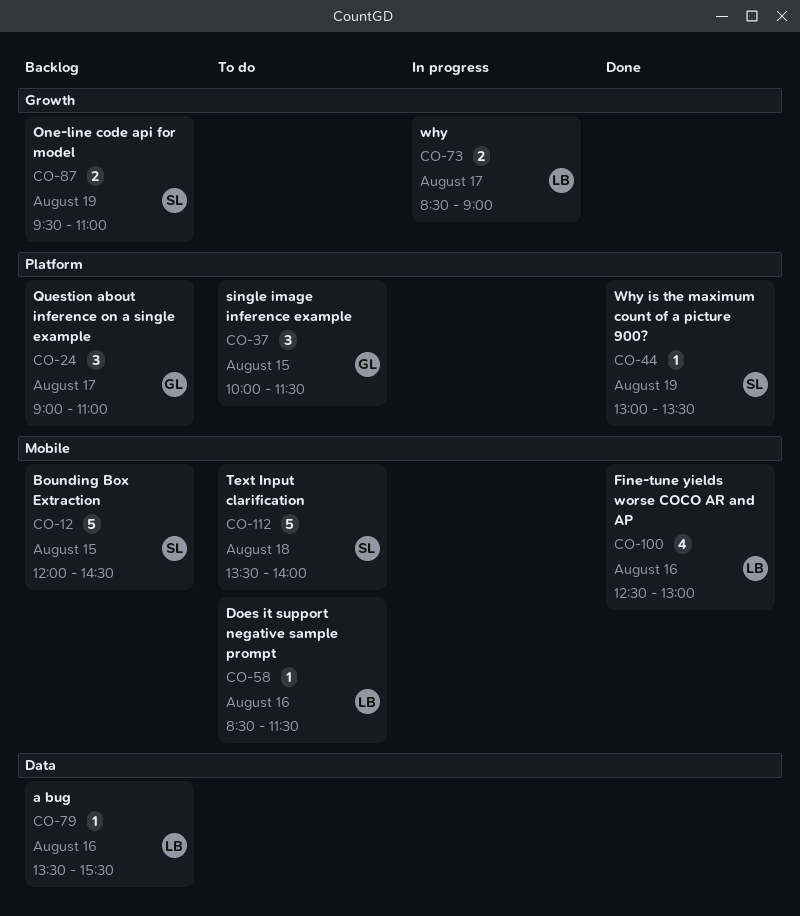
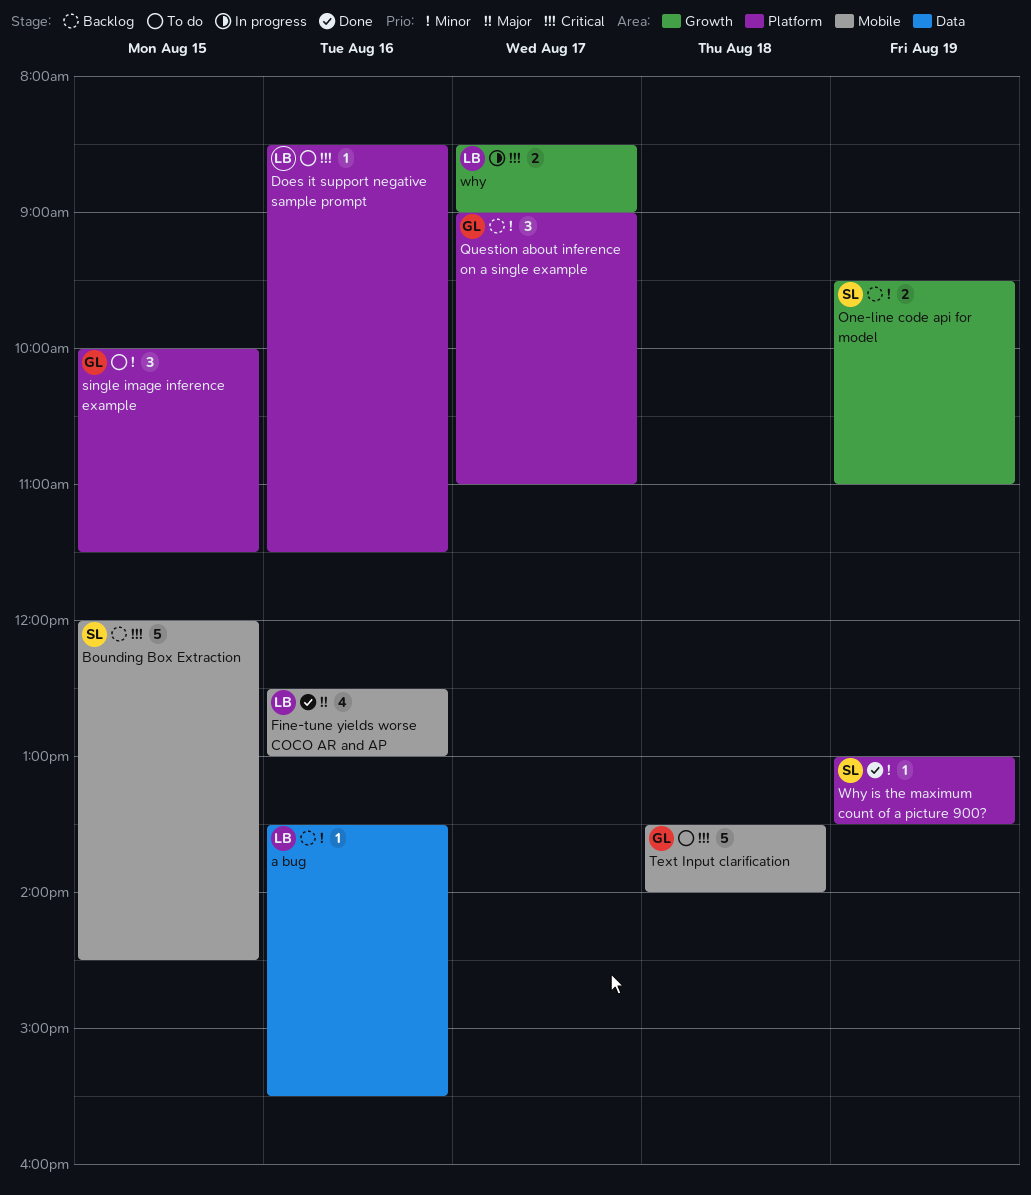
Does it support negative sample prompt, label: Mobile -> Platform
Text Input clarification, owner: SL -> GL

